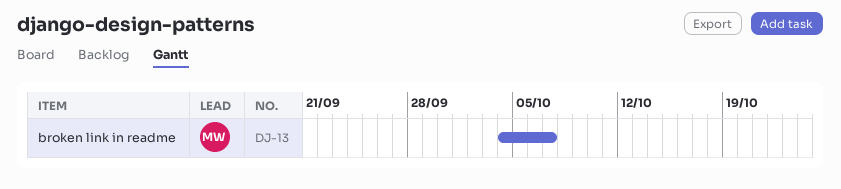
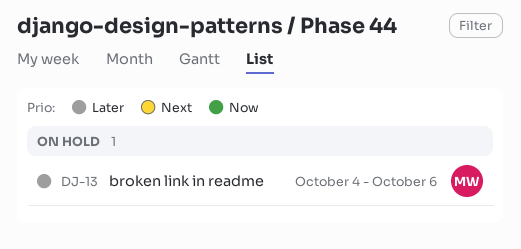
DJ-13, due: Oct 7 -> Oct 6

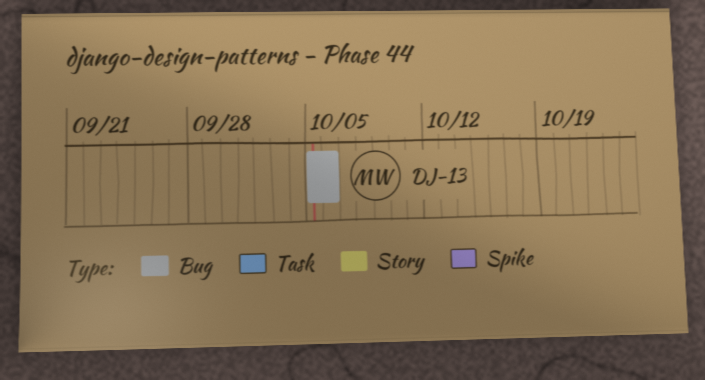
DJ-13, start: Oct 4 -> Oct 5

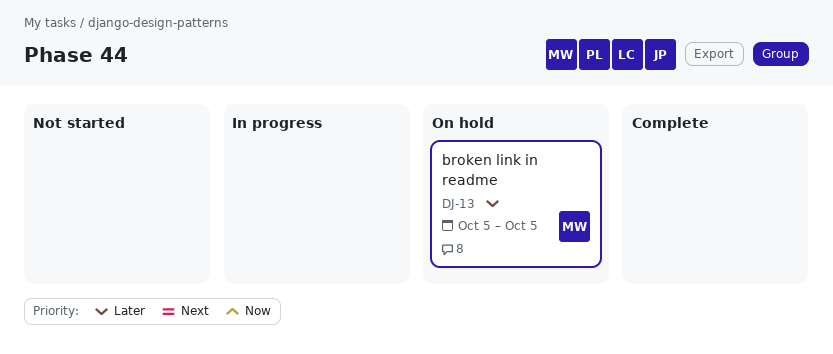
DJ-13, due: Oct 6 -> Oct 5

